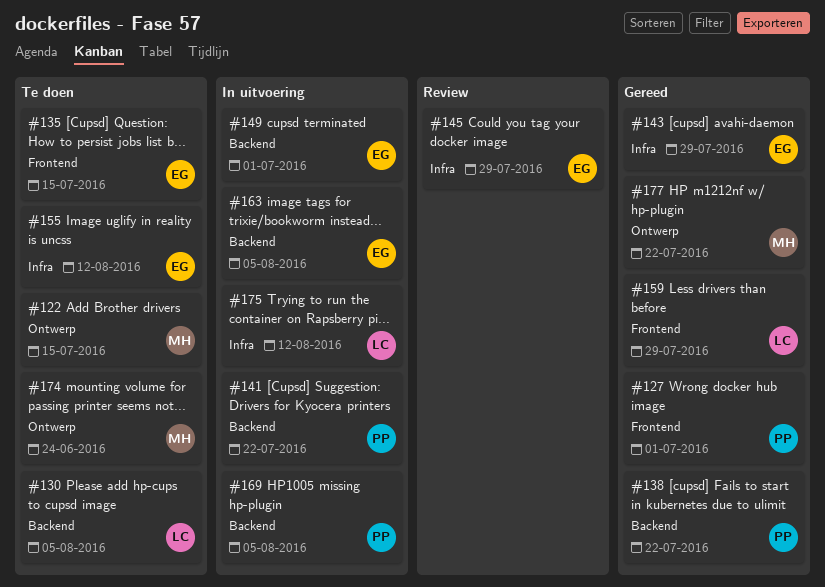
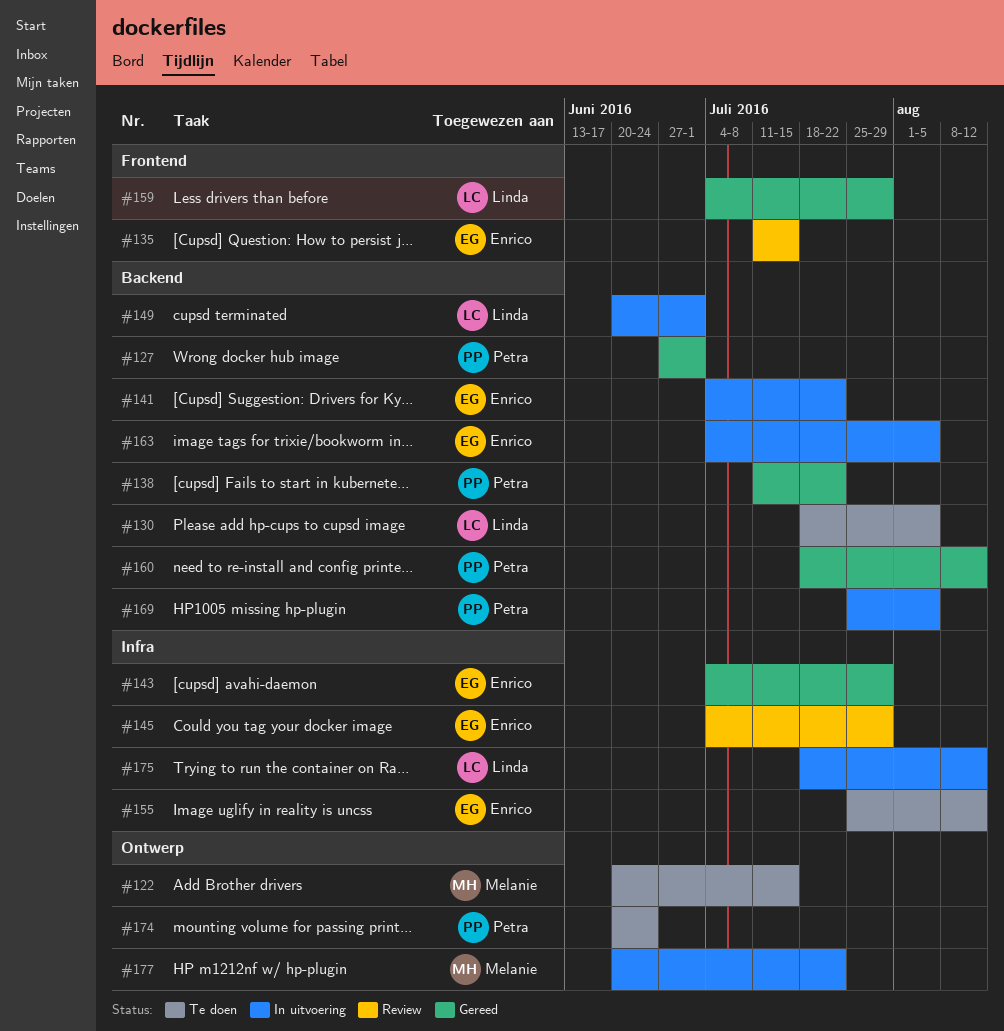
#127, label: Frontend -> Backend
#135, status: Te doen -> Review
#141, owner: Petra -> Enrico
#149, owner: Enrico -> Linda
#160: none -> present
#174, owner: Melanie -> Petra
#177, status: Gereed -> In uitvoering

